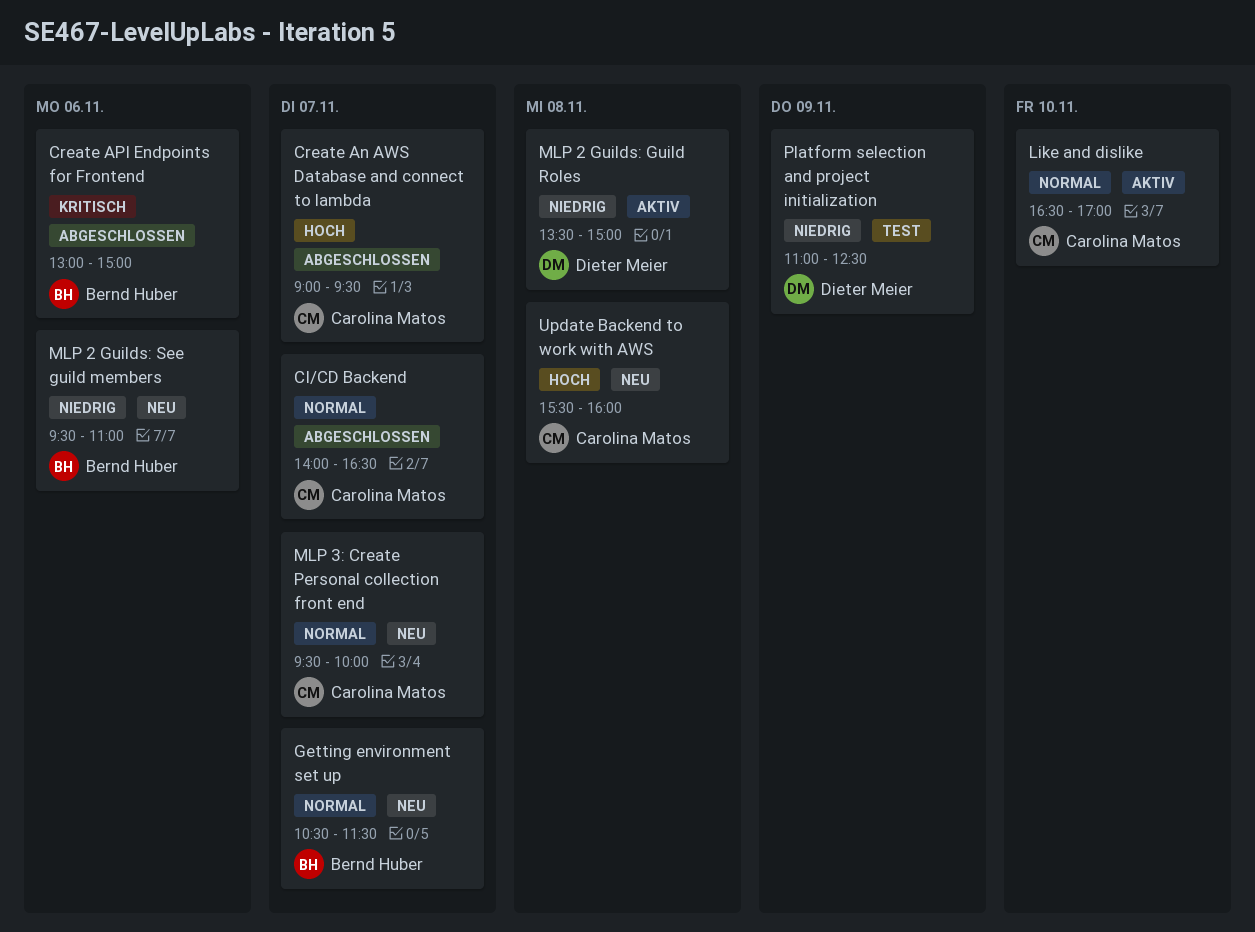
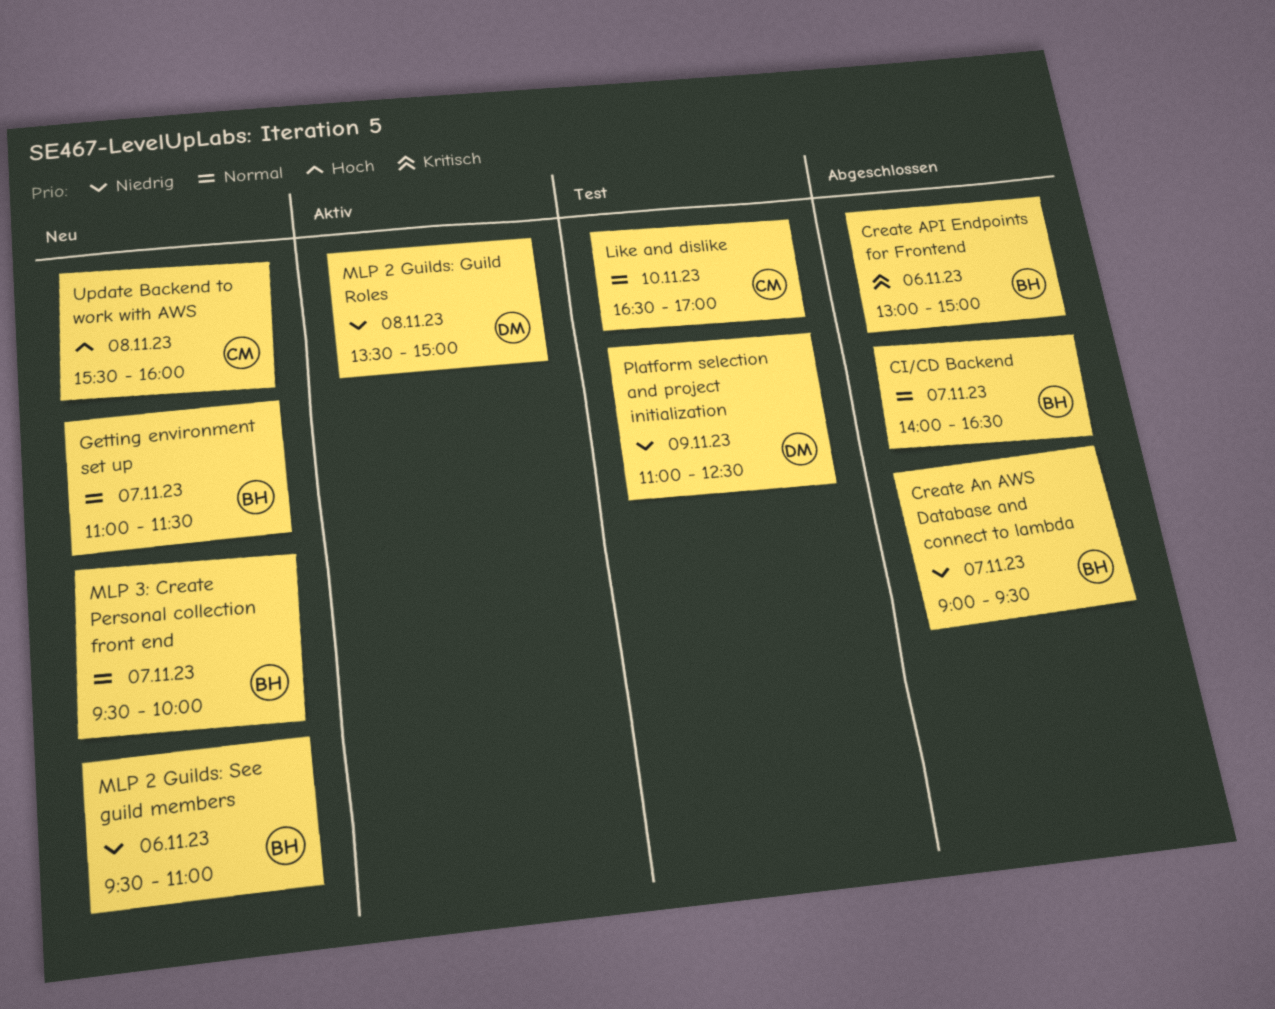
CI/CD Backend, owner: Carolina Matos -> Bernd Huber
Create An AWS Database and connect to lambda, owner: Carolina Matos -> Bernd Huber
Create An AWS Database and connect to lambda, priority: Hoch -> Niedrig
Getting environment set up, begins: 10:30 -> 11:00
Like and dislike, status: Aktiv -> Test
MLP 3: Create Personal collection front end, owner: Carolina Matos -> Bernd Huber

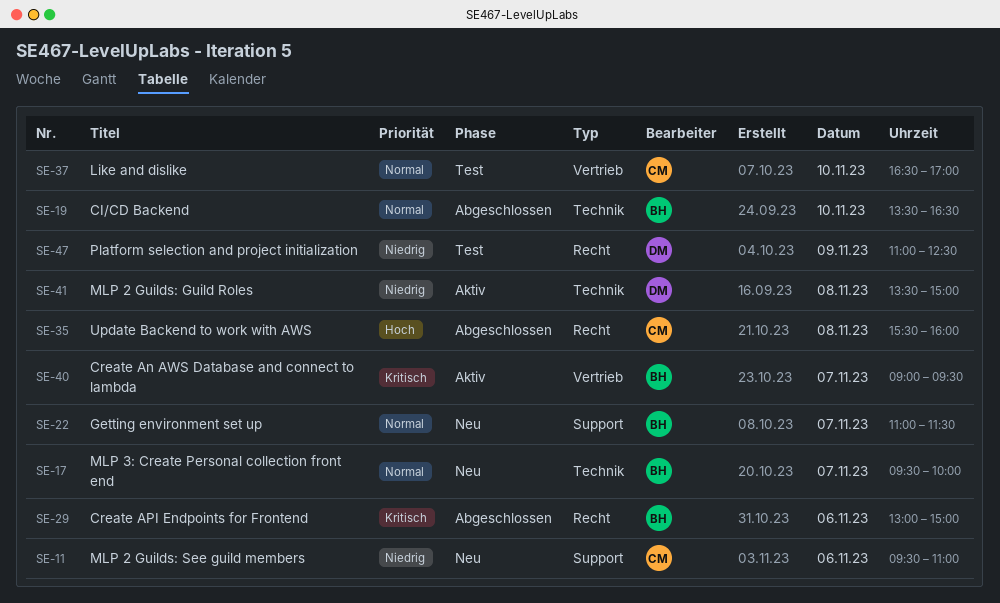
CI/CD Backend, day: Nov 7 -> Nov 10
CI/CD Backend, begins: 14:00 -> 13:30
Create An AWS Database and connect to lambda, status: Abgeschlossen -> Aktiv
Create An AWS Database and connect to lambda, priority: Niedrig -> Kritisch
MLP 2 Guilds: See guild members, owner: BH -> CM
Update Backend to work with AWS, status: Neu -> Abgeschlossen

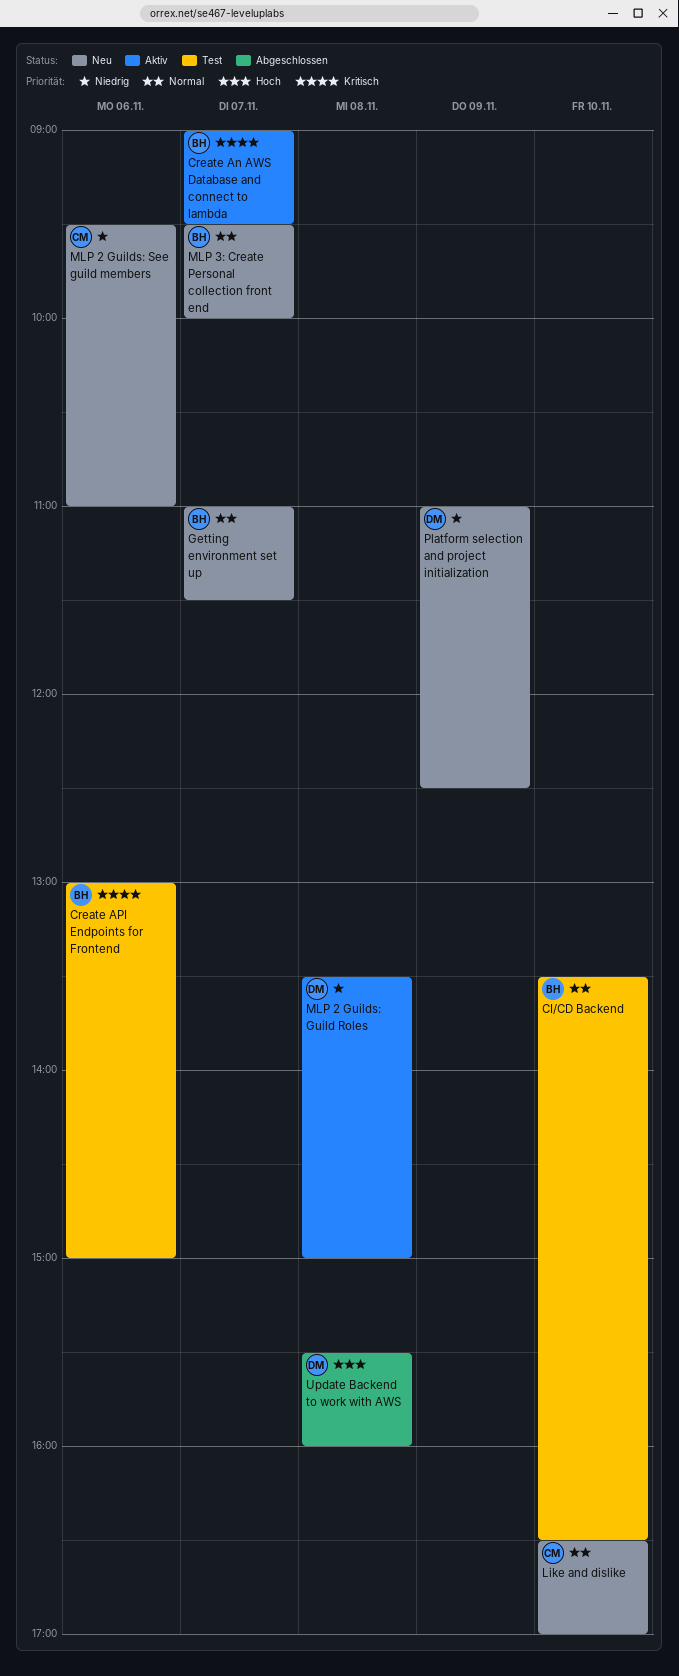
CI/CD Backend, status: Abgeschlossen -> Test
Create API Endpoints for Frontend, status: Abgeschlossen -> Test
Like and dislike, status: Test -> Neu
Platform selection and project initialization, status: Test -> Neu
Update Backend to work with AWS, owner: CM -> DM

